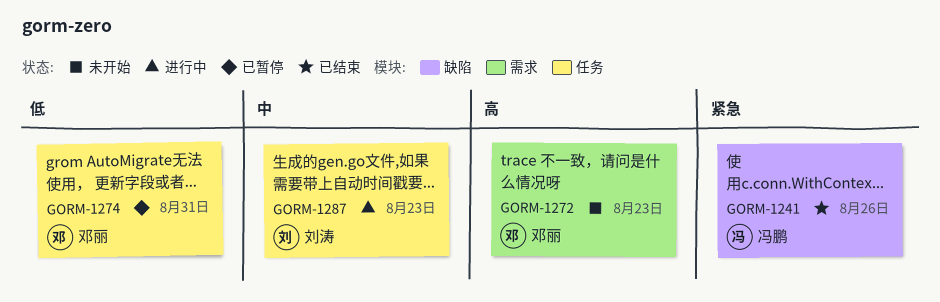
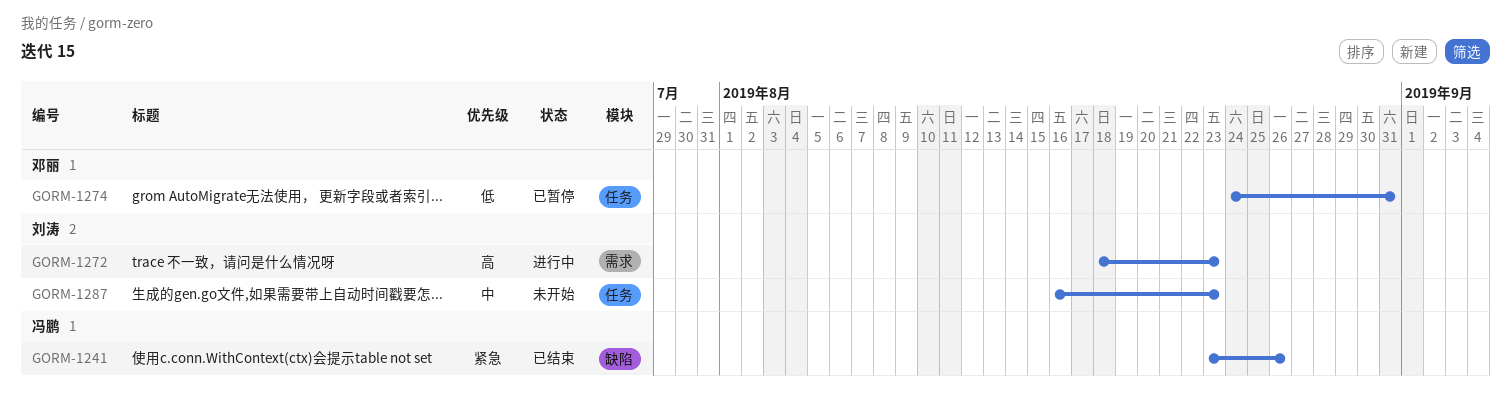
GORM-1272, status: 未开始 -> 进行中
GORM-1272, owner: 邓丽 -> 刘涛
GORM-1287, status: 进行中 -> 未开始

